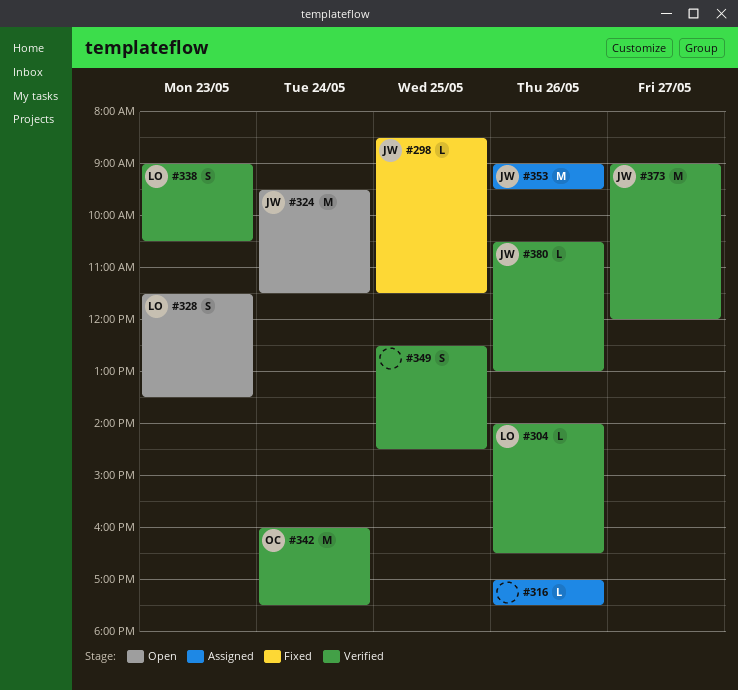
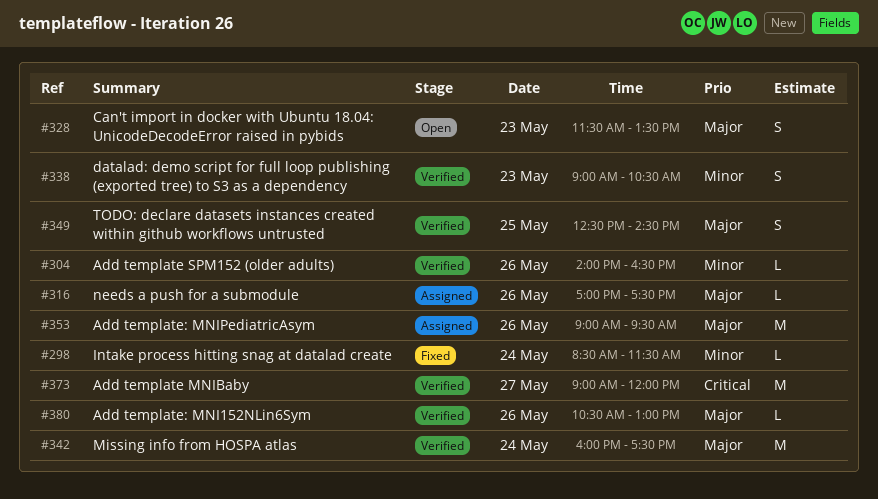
#298, day: May 25 -> May 24
#324: present -> none

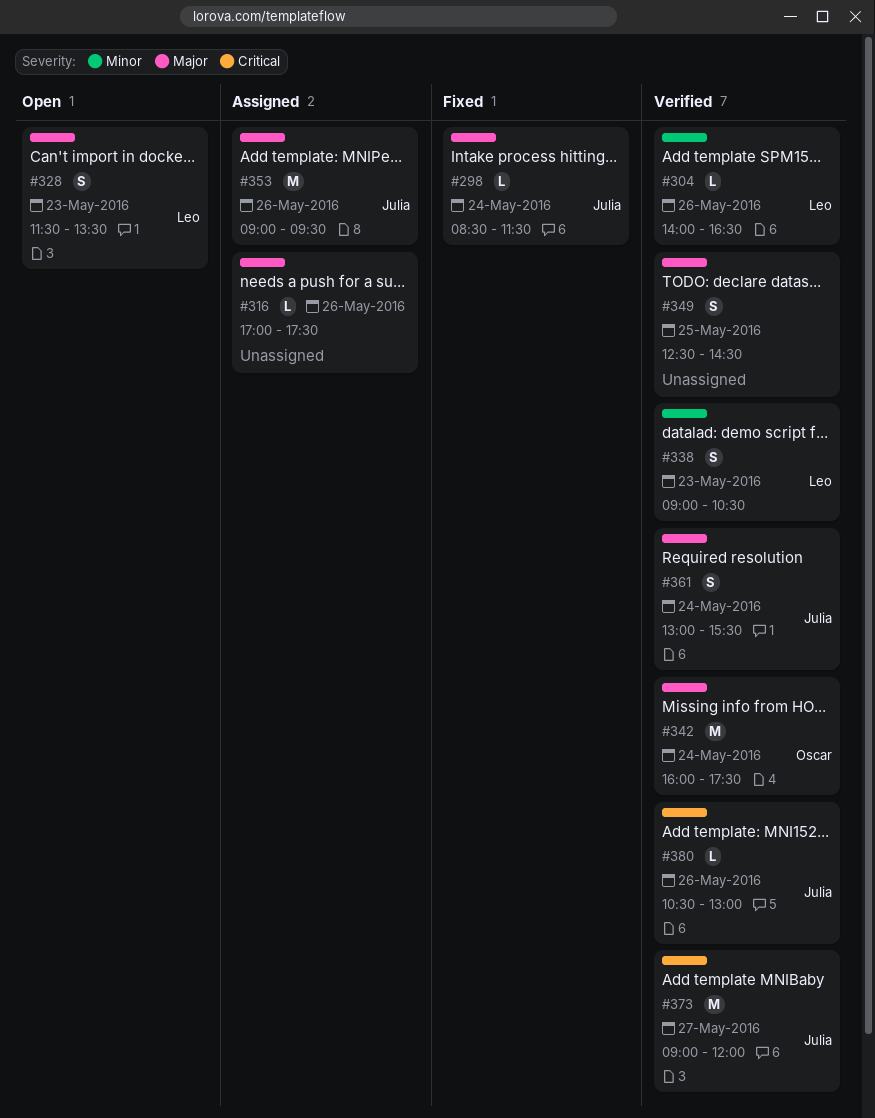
#298, priority: Minor -> Major
#361: none -> present
#380, priority: Major -> Critical

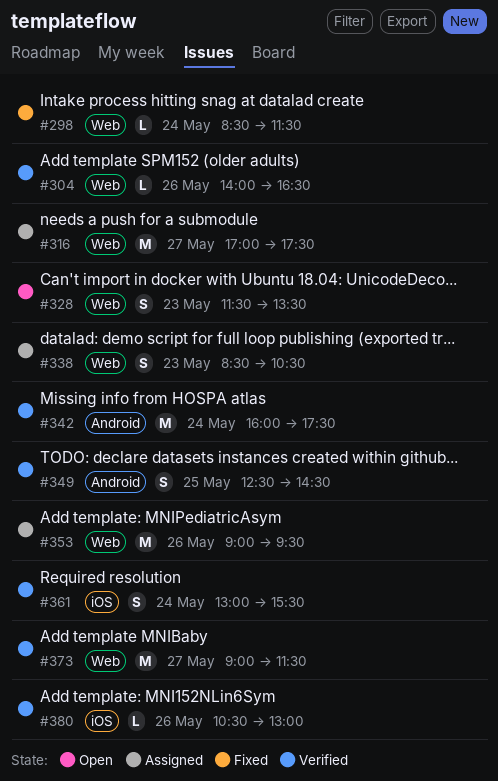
#316, estimate: L -> M
#316, day: May 26 -> May 27
#338, status: Verified -> Assigned
#338, begins: 09:00 -> 08:30
#373, ends: 12:00 -> 11:30

